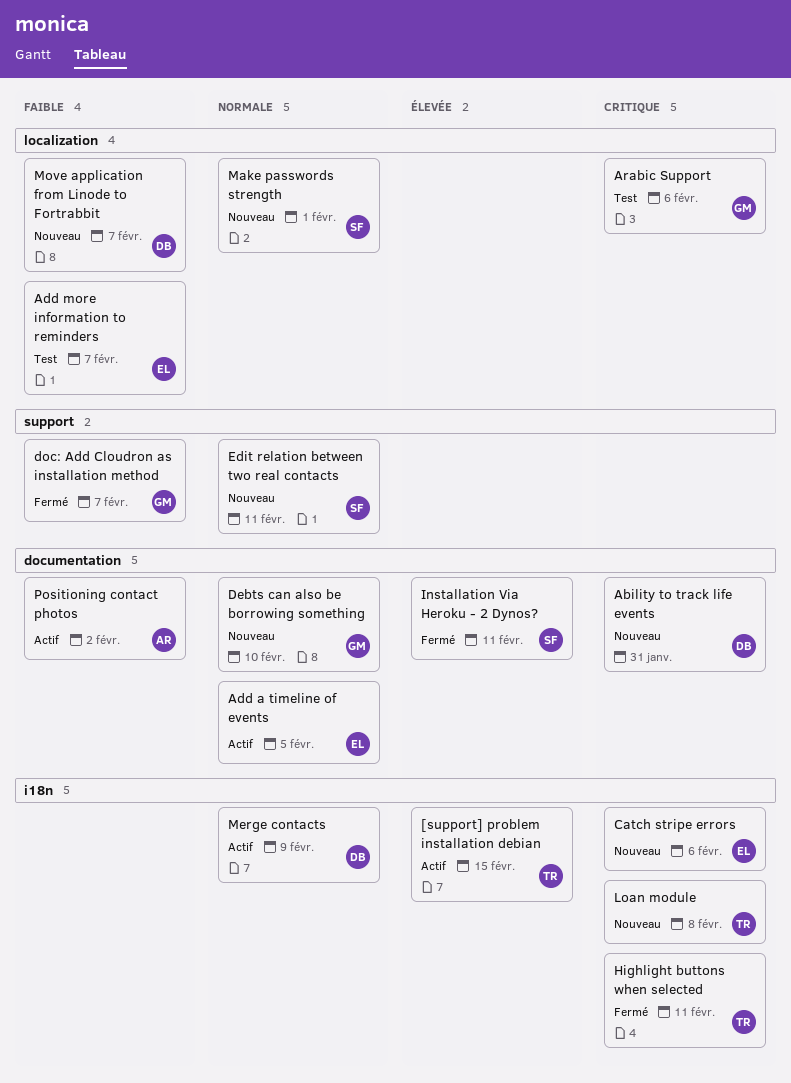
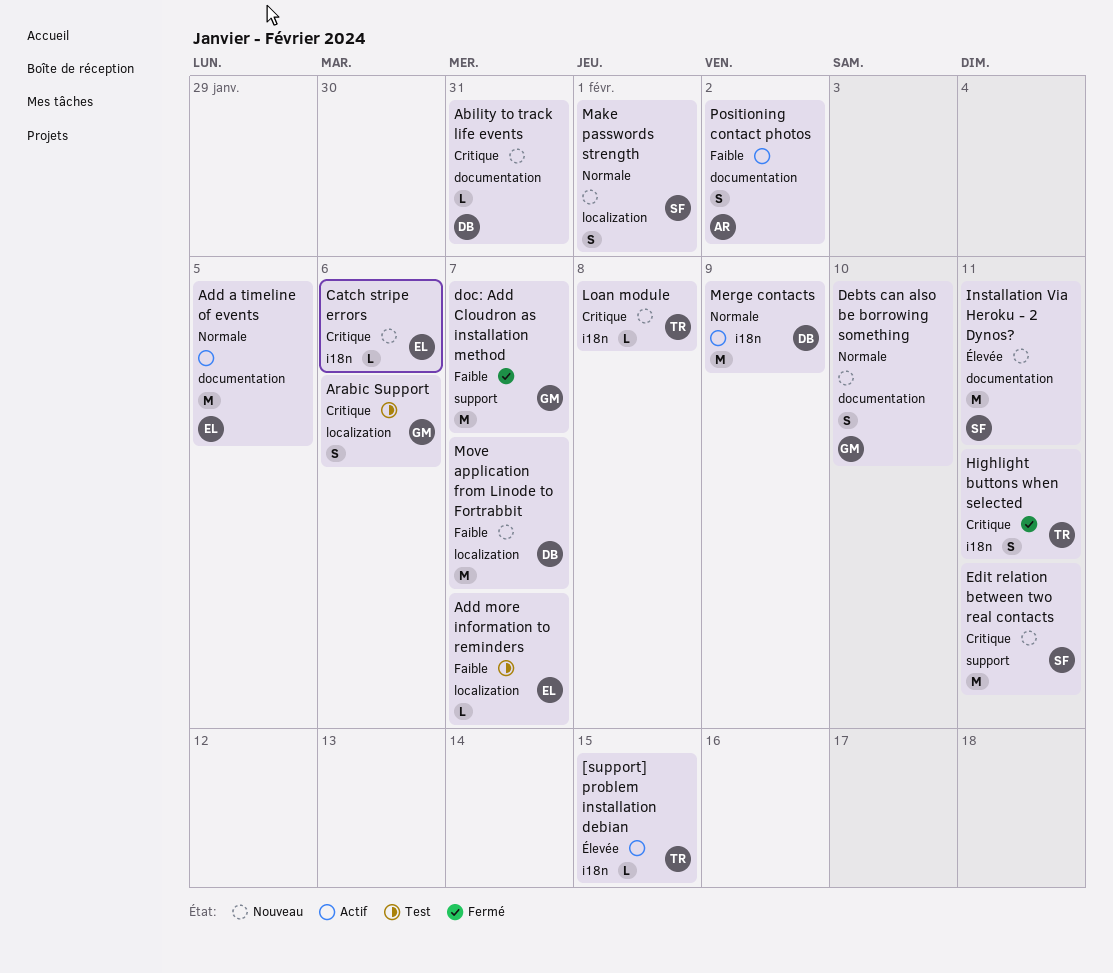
Edit relation between two real contacts, priority: Normale -> Critique
Installation Via Heroku - 2 Dynos?, status: Fermé -> Nouveau

